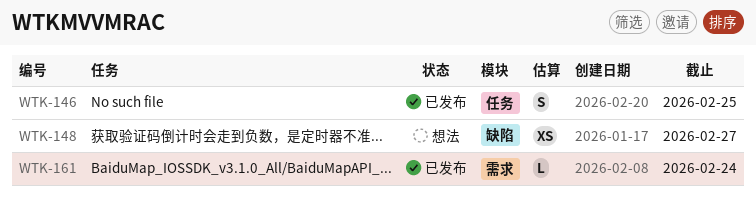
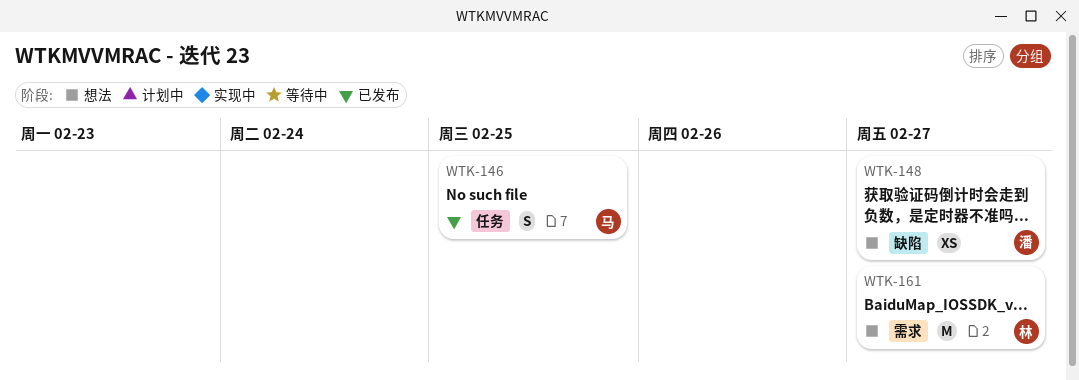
WTK-161, status: 已发布 -> 想法
WTK-161, estimate: L -> M
WTK-161, due: Feb 24 -> Feb 27

